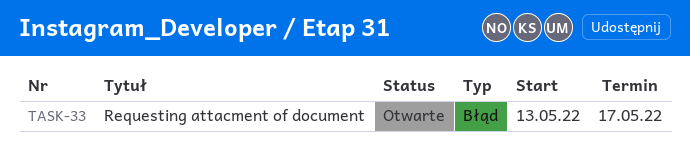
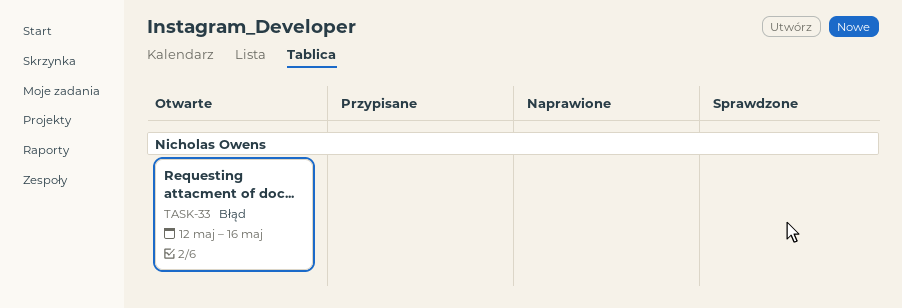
TASK-33, start: May 13 -> May 12
TASK-33, due: May 17 -> May 16

